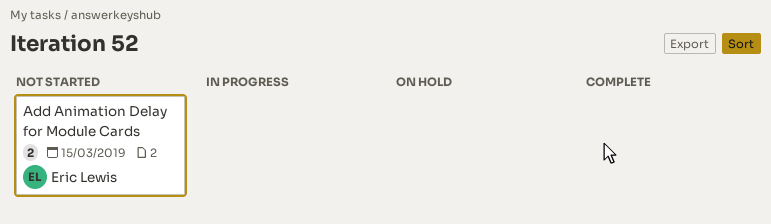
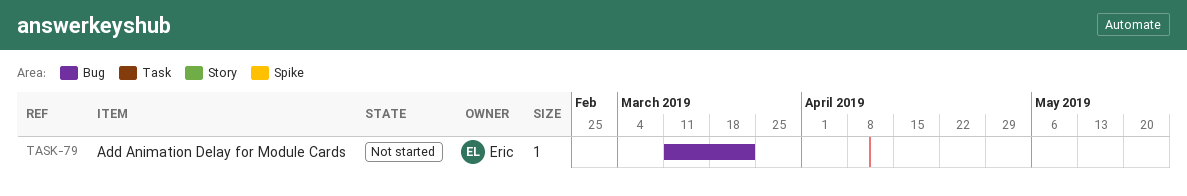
Add Animation Delay for Module Cards, estimate: 2 -> 1
Add Animation Delay for Module Cards, due: Mar 15 -> Mar 22

